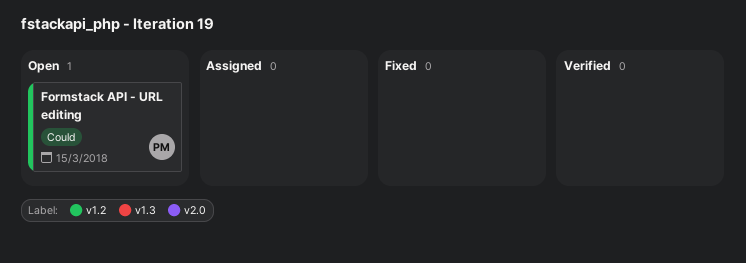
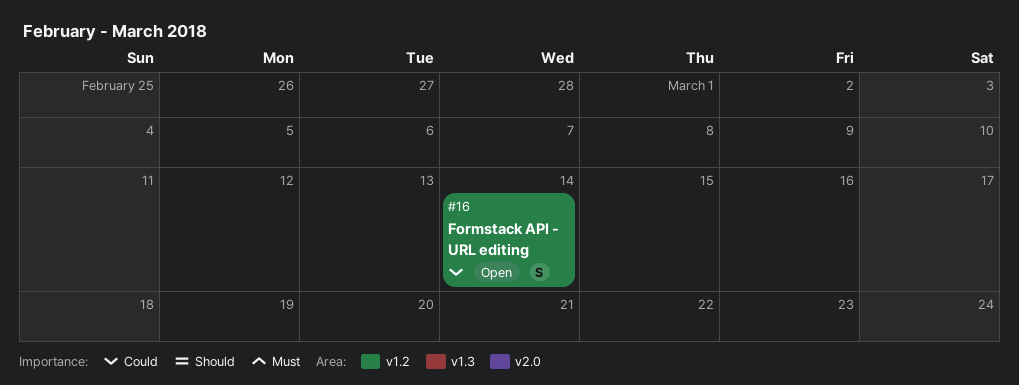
Formstack API - URL editing, due: Mar 15 -> Mar 14

